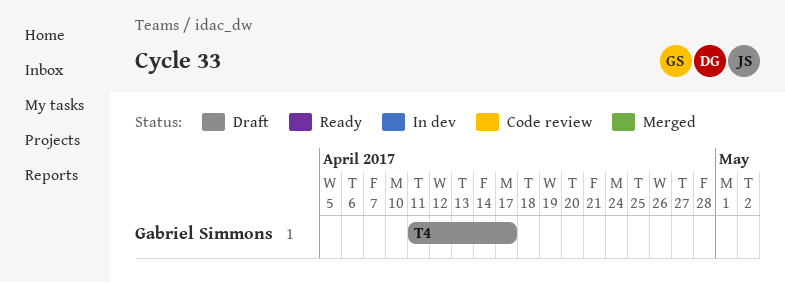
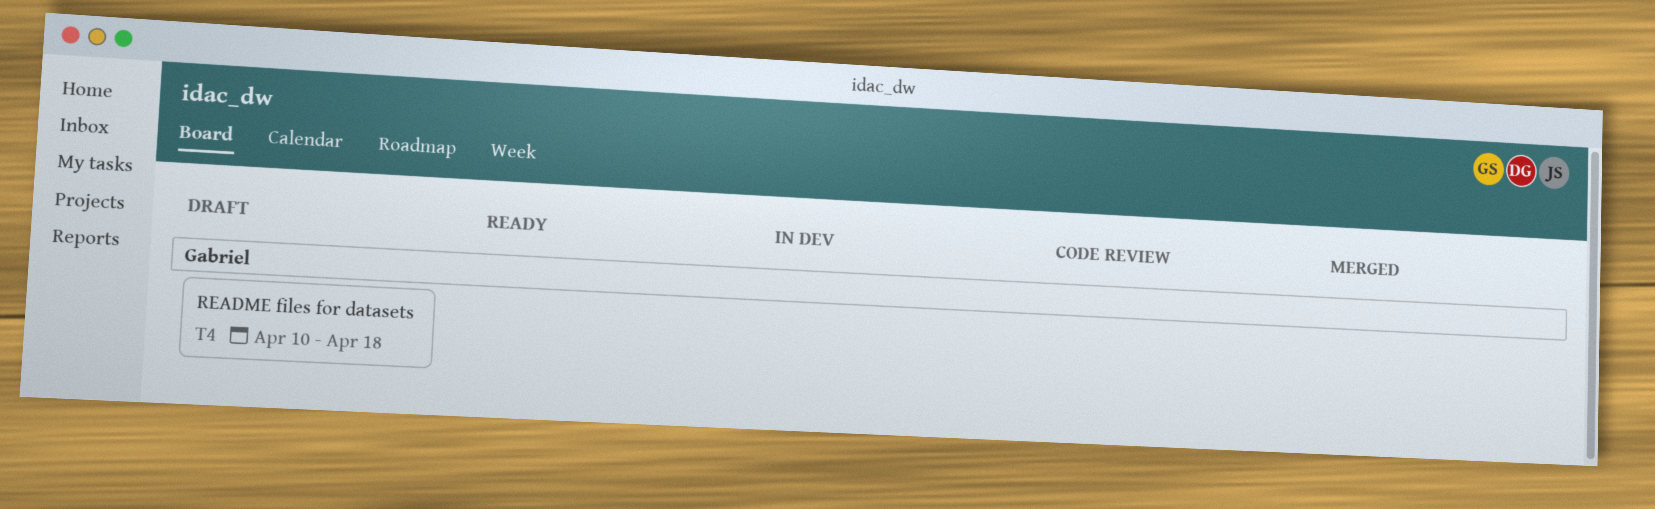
T4, start: Apr 11 -> Apr 10
T4, due: Apr 17 -> Apr 18

